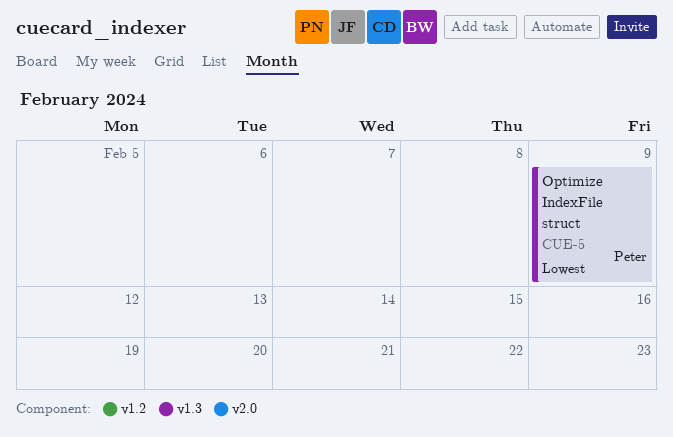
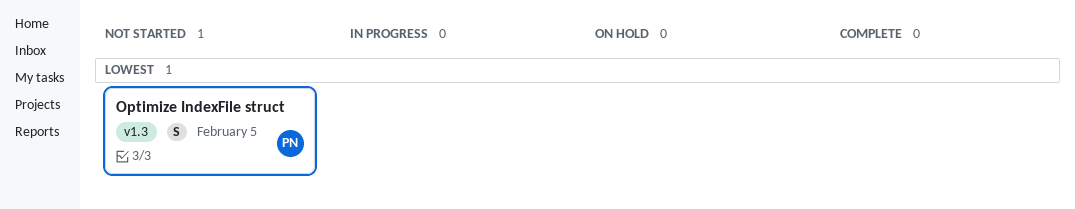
Optimize IndexFile struct, due: Feb 9 -> Feb 5

